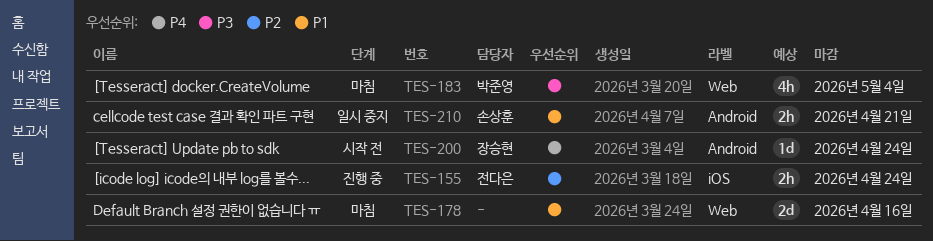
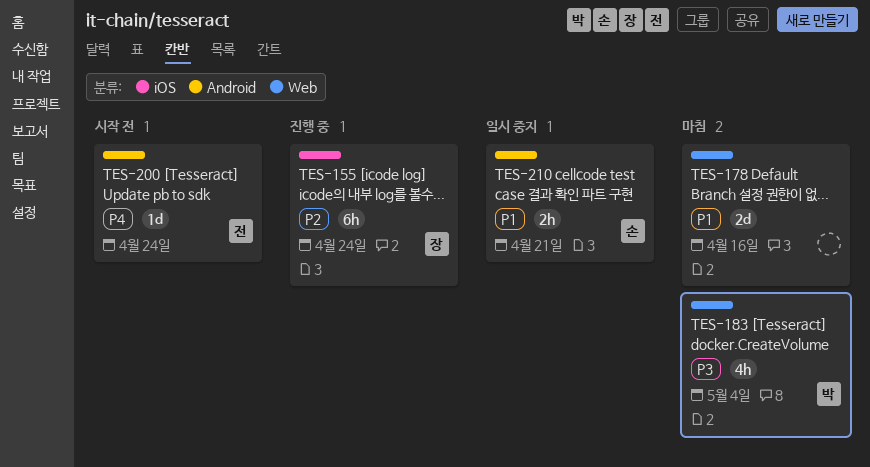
TES-155, owner: 전다은 -> 장승현
TES-155, estimate: 2h -> 6h
TES-200, owner: 장승현 -> 전다은

